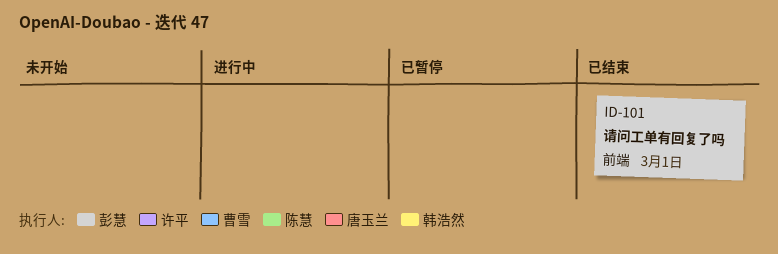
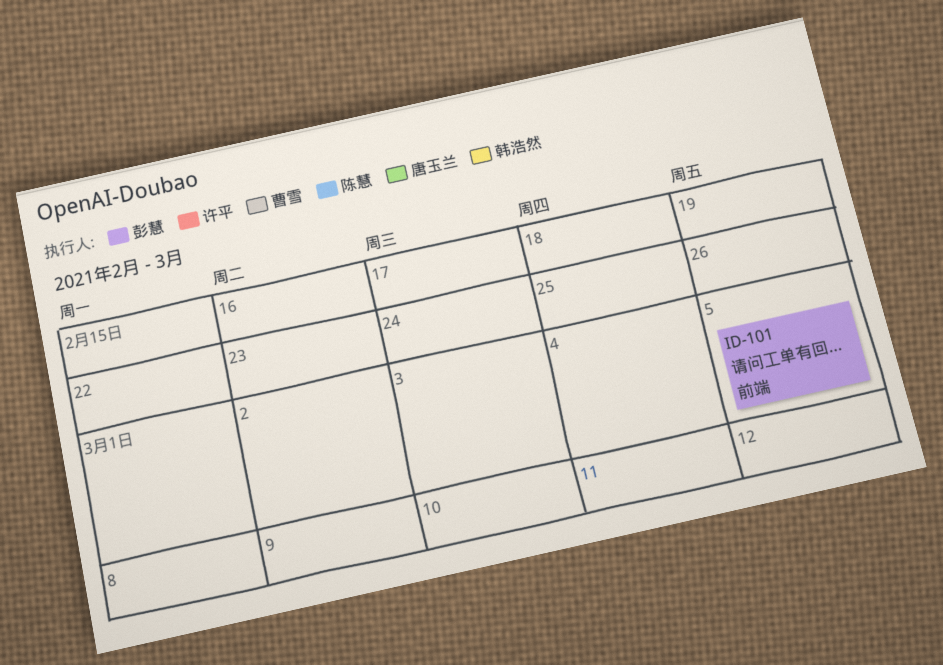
ID-101, due: Mar 1 -> Mar 5

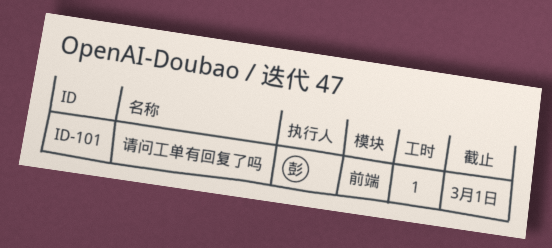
ID-101, due: Mar 5 -> Mar 1

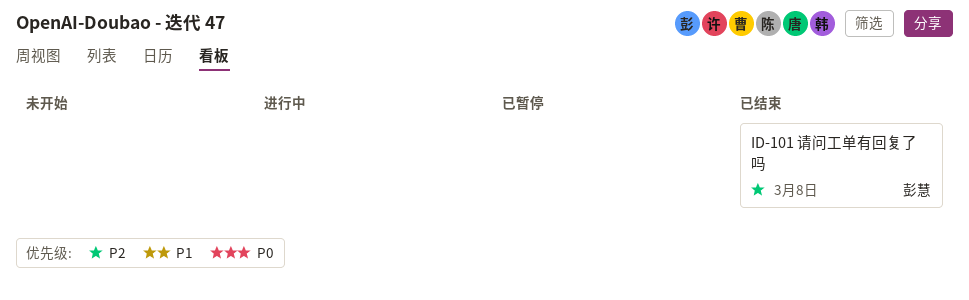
ID-101, due: Mar 1 -> Mar 8

